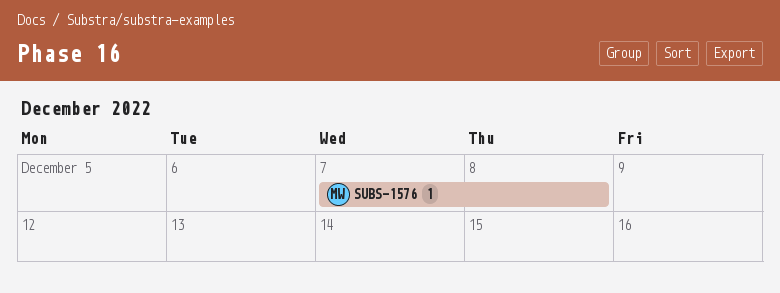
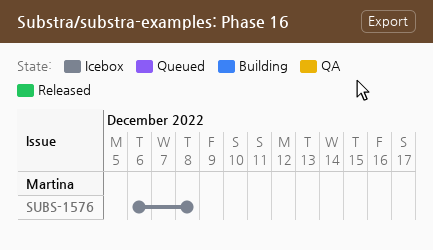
SUBS-1576, start: Dec 7 -> Dec 6

